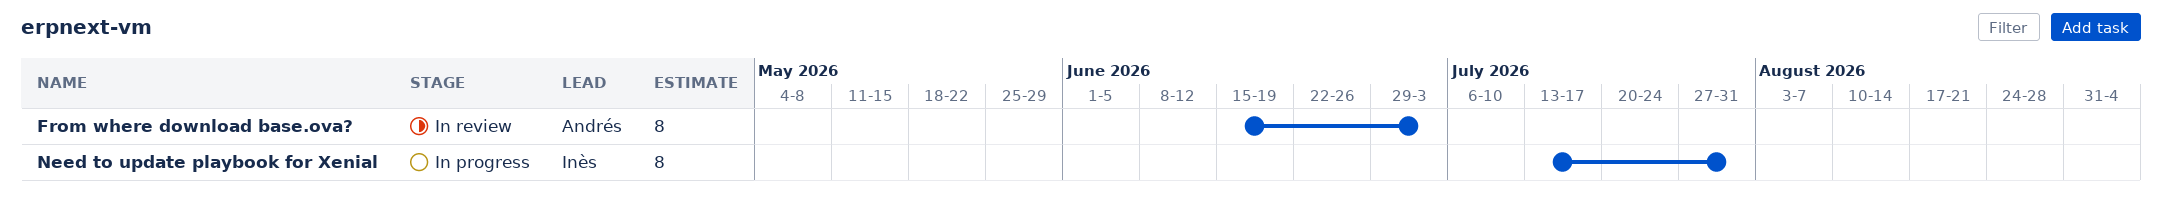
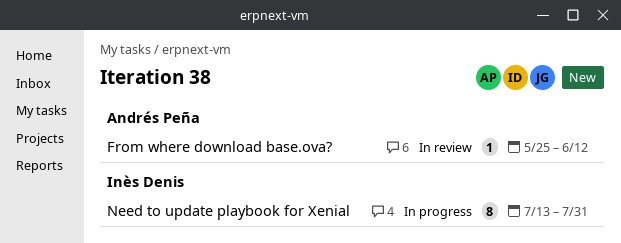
From where download base.ova?, estimate: 8 -> 1
From where download base.ova?, start: Jun 15 -> May 25
From where download base.ova?, due: Jul 3 -> Jun 12

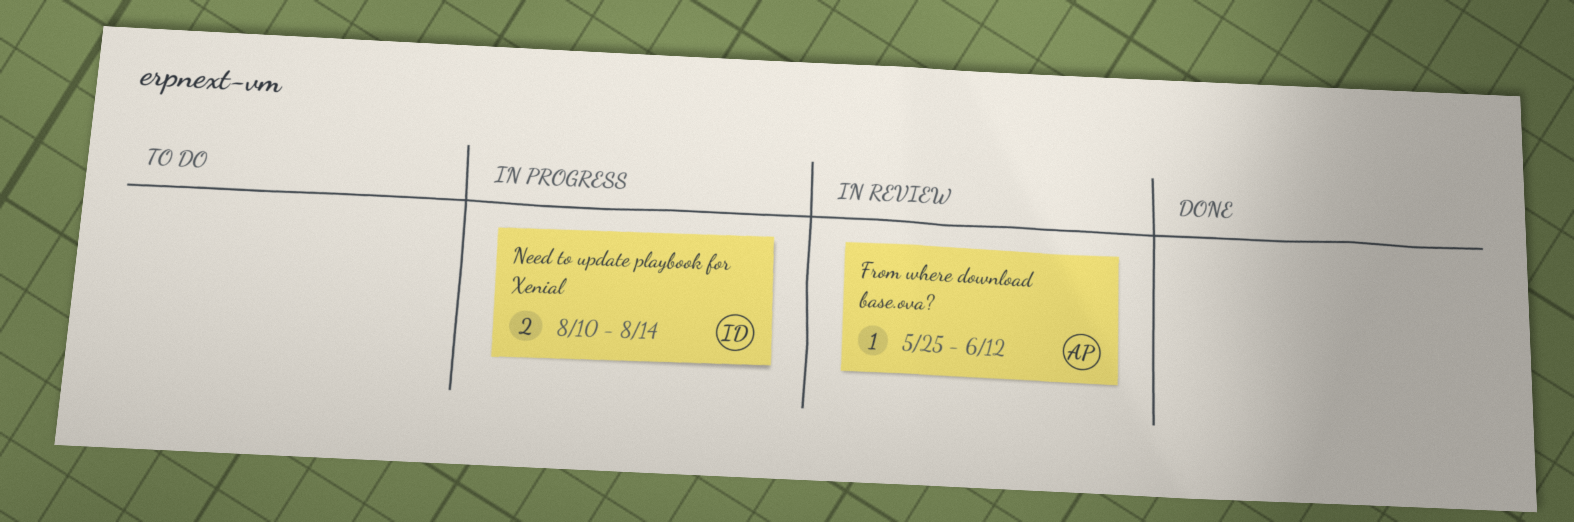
Need to update playbook for Xenial, estimate: 8 -> 2
Need to update playbook for Xenial, start: Jul 13 -> Aug 10
Need to update playbook for Xenial, due: Jul 31 -> Aug 14

